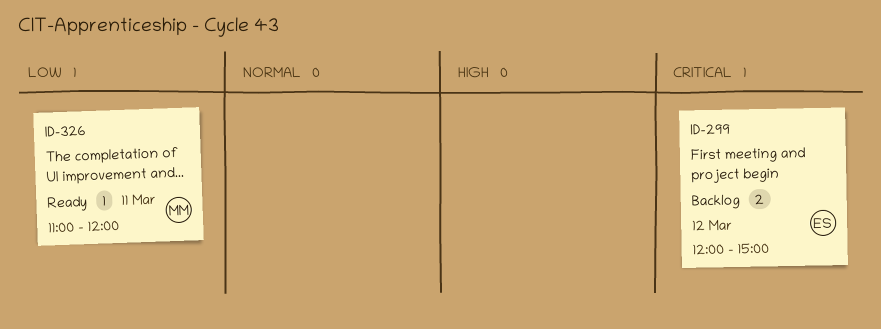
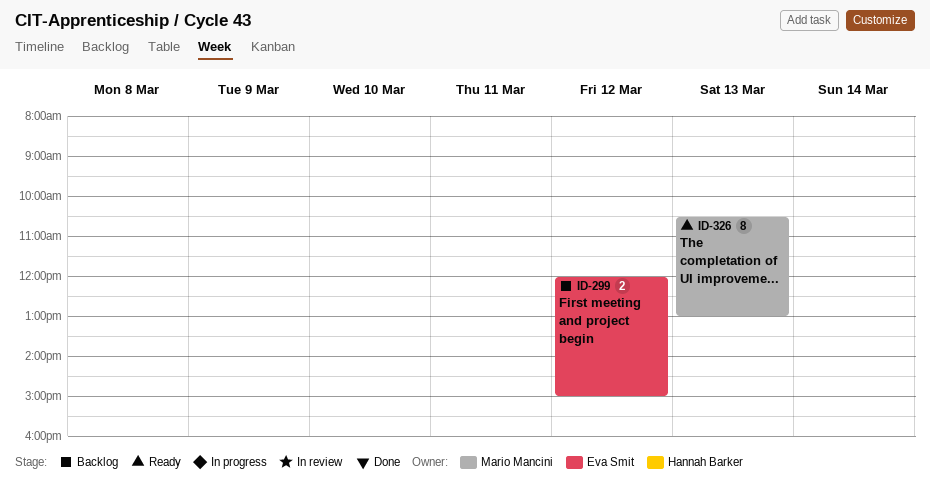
ID-326, estimate: 1 -> 8
ID-326, day: Mar 11 -> Mar 13
ID-326, begins: 11:00 -> 10:30
ID-326, ends: 12:00 -> 13:00

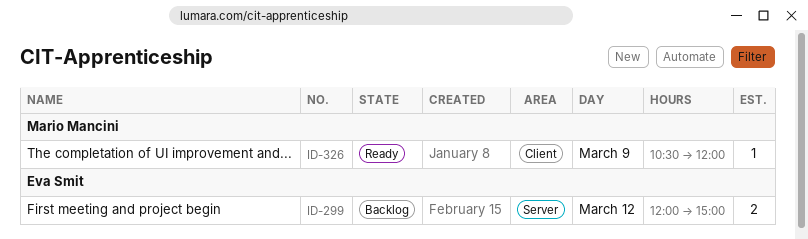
ID-326, estimate: 8 -> 1
ID-326, day: Mar 13 -> Mar 9
ID-326, ends: 13:00 -> 12:00

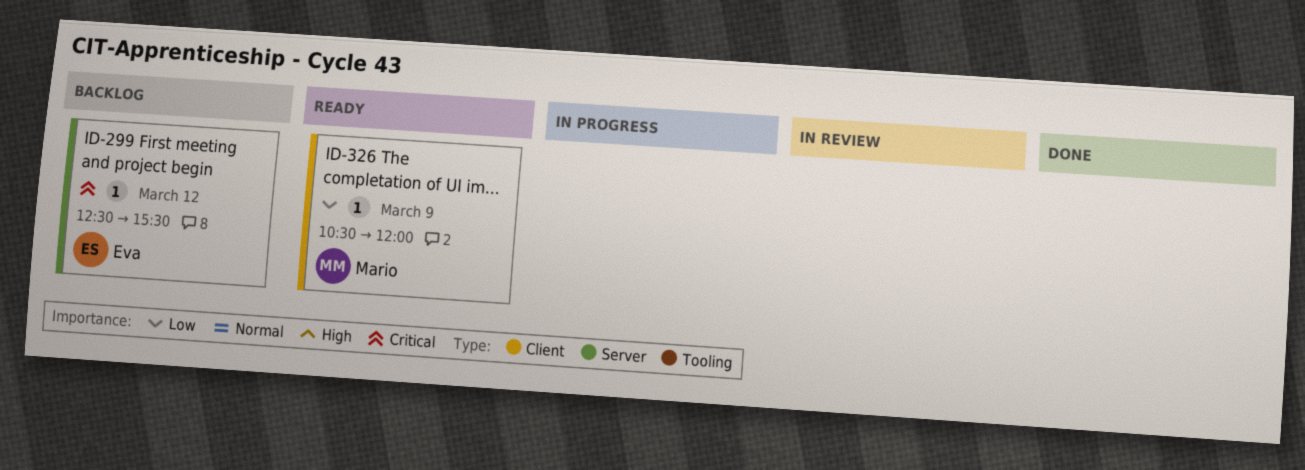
ID-299, estimate: 2 -> 1
ID-299, begins: 12:00 -> 12:30
ID-299, ends: 15:00 -> 15:30

